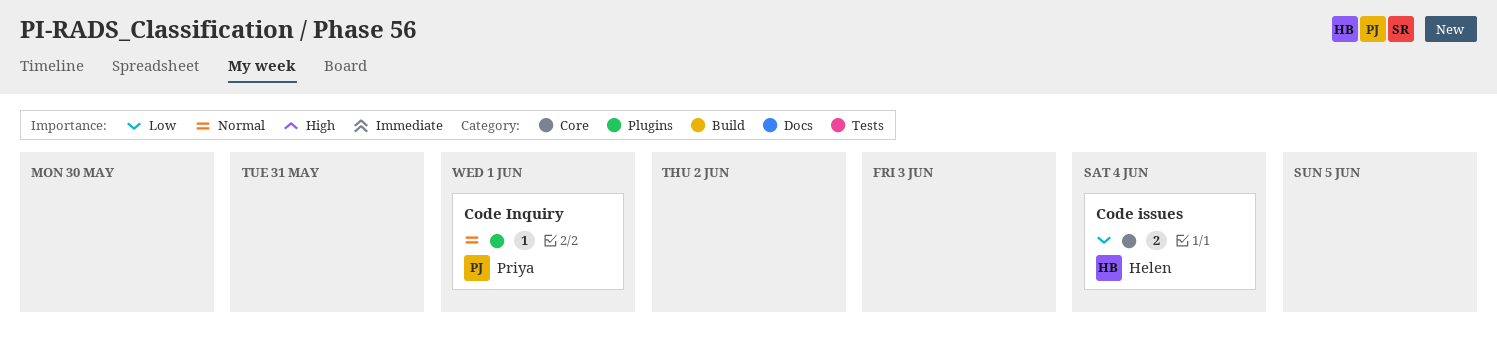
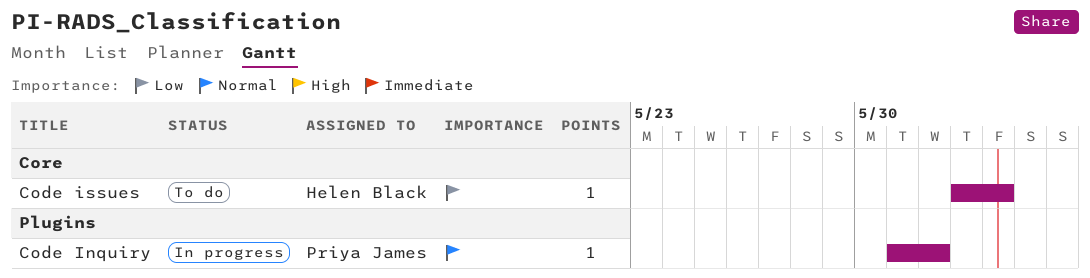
Code issues, estimate: 2 -> 1
Code issues, due: Jun 4 -> Jun 3

